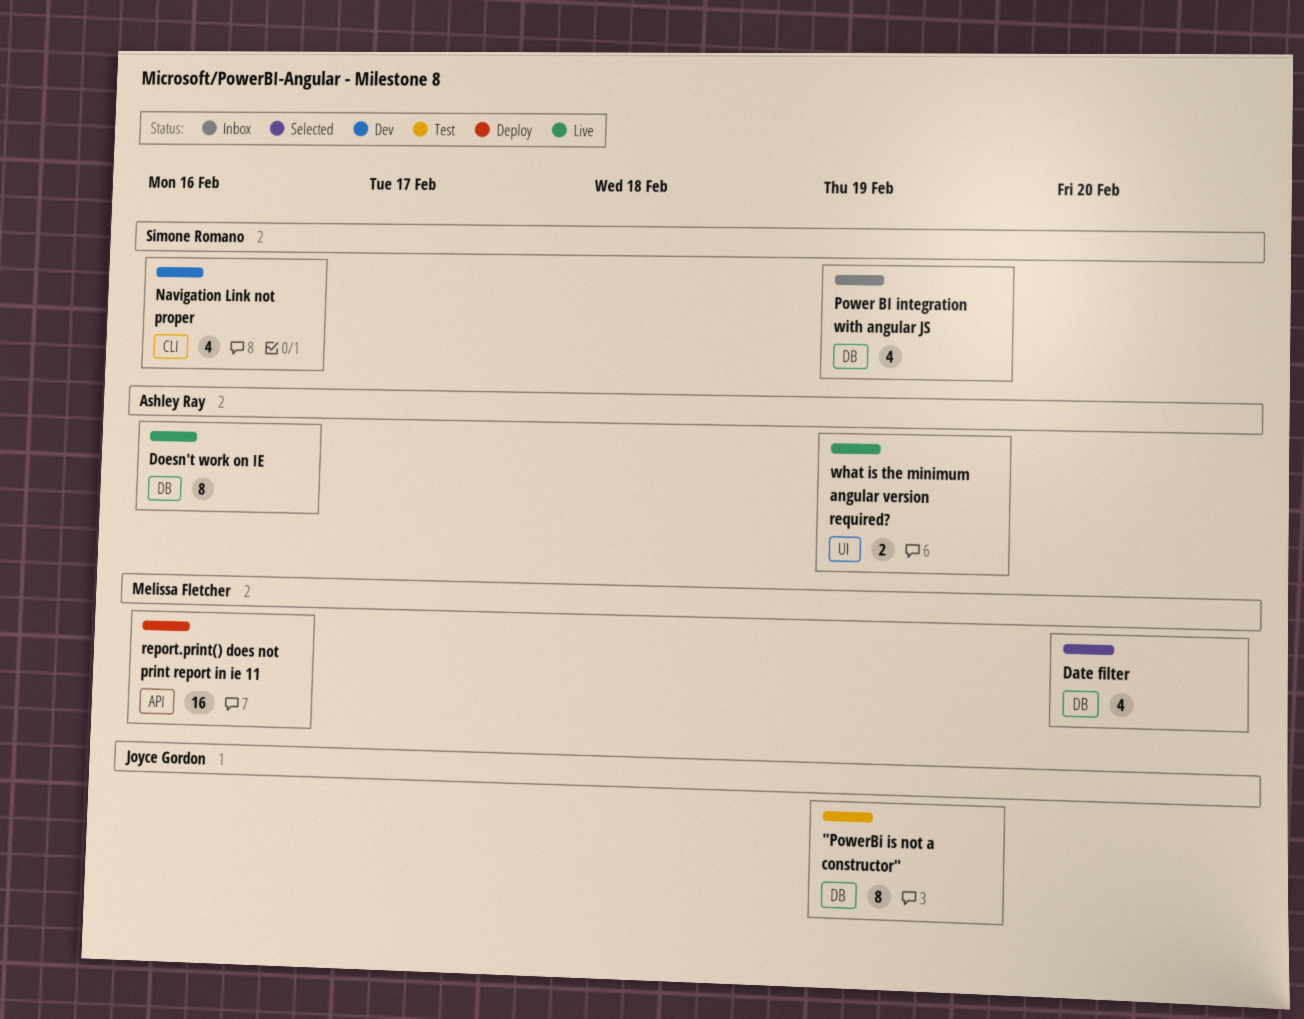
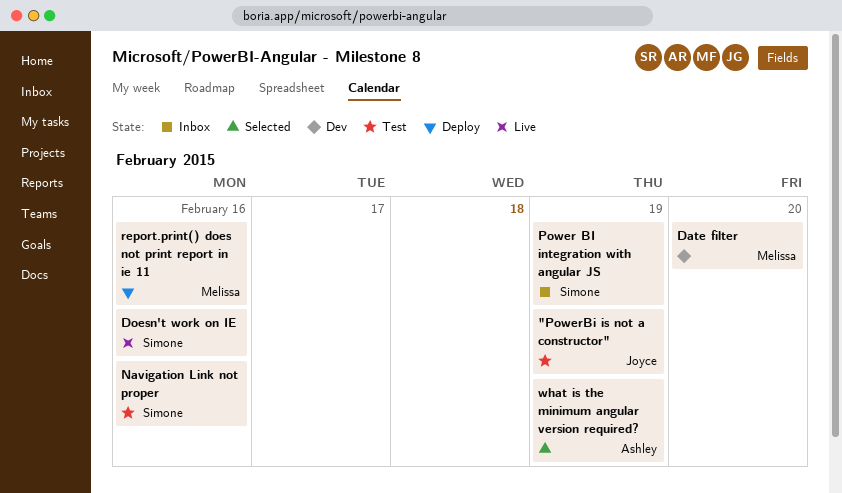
Date filter, status: Selected -> Dev
Doesn't work on IE, owner: Ashley Ray -> Simone Romano
Navigation Link not proper, status: Dev -> Test
what is the minimum angular version required?, status: Live -> Selected

